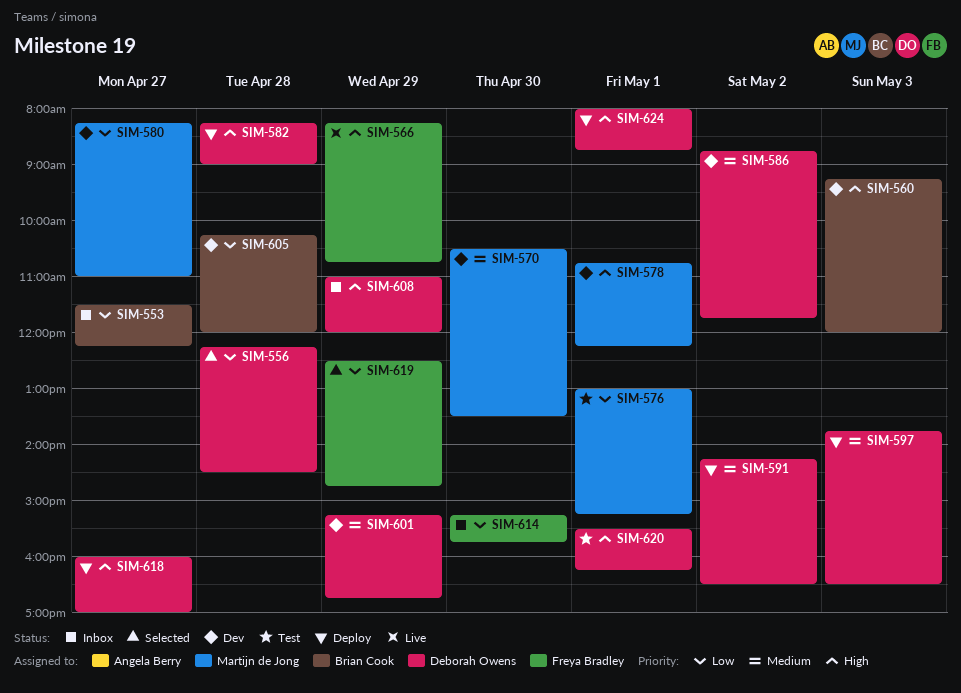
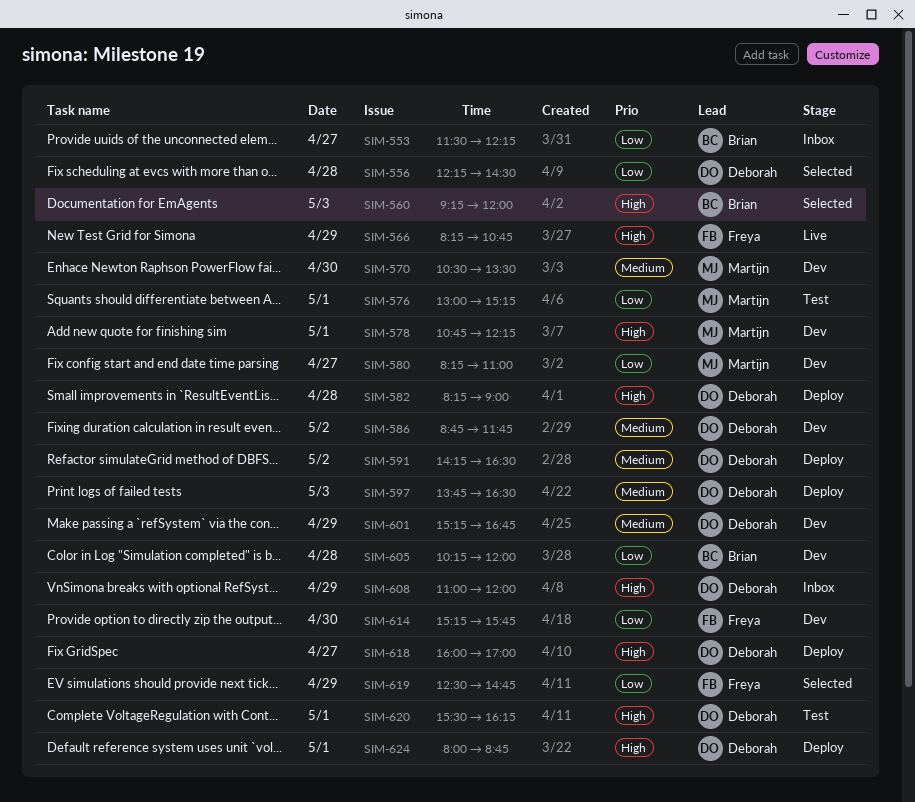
SIM-560, status: Dev -> Selected
SIM-614, status: Inbox -> Dev

